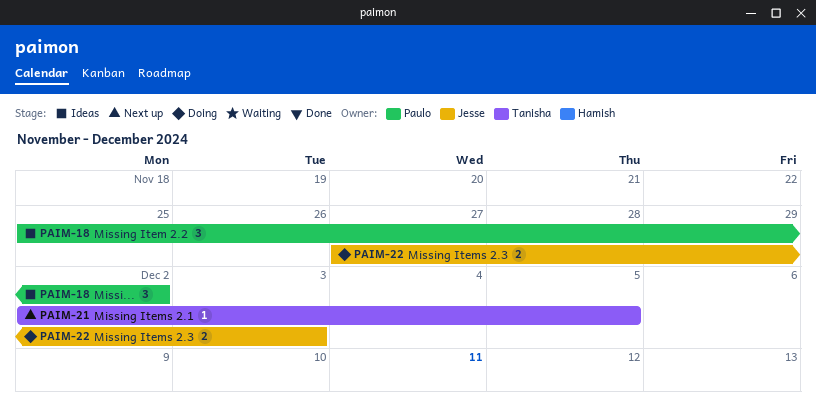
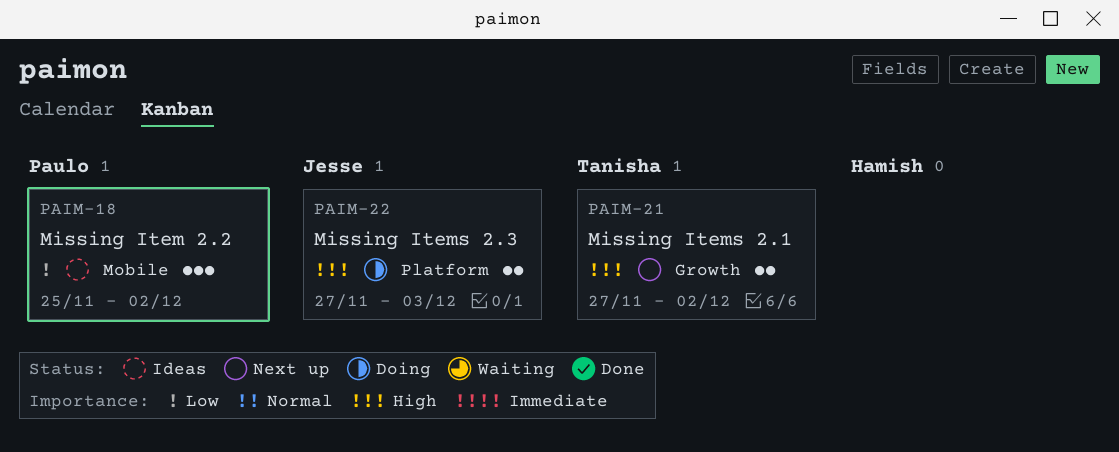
PAIM-21, estimate: 1 -> 2
PAIM-21, start: Dec 2 -> Nov 27
PAIM-21, due: Dec 5 -> Dec 2

